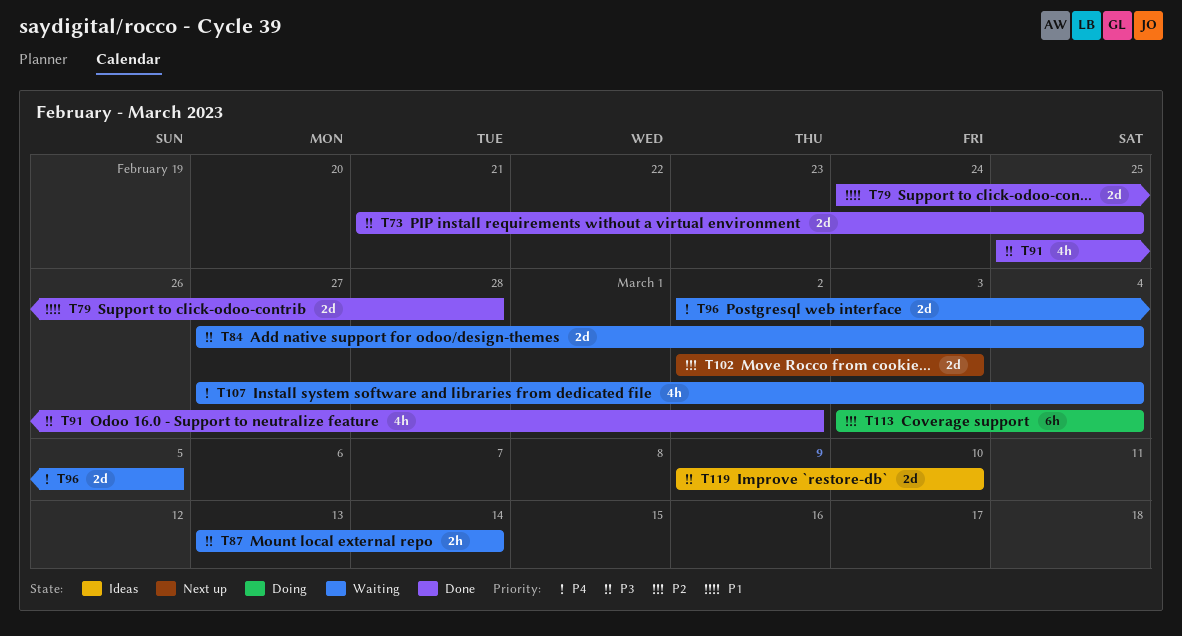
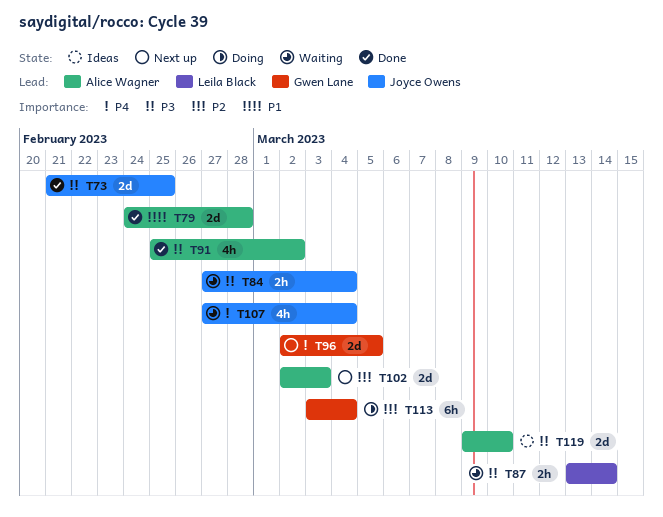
T84, estimate: 2d -> 2h
T96, status: Waiting -> Next up

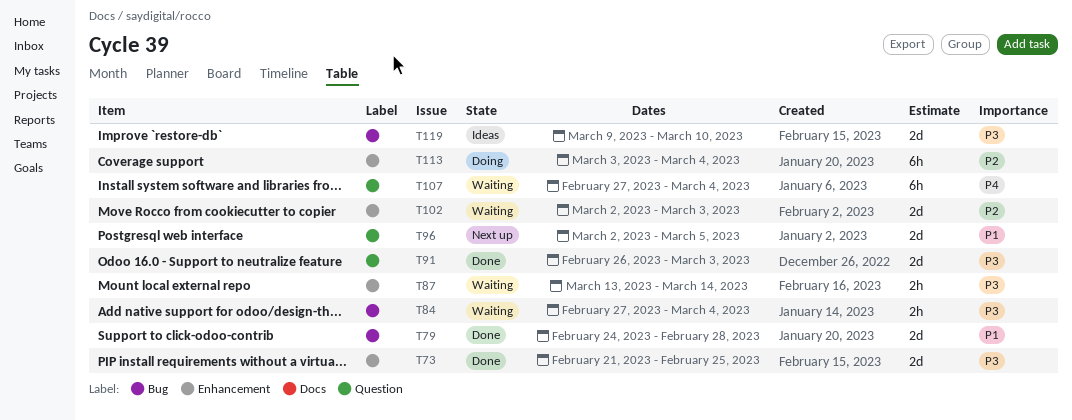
T91, estimate: 4h -> 2d
T91, start: Feb 25 -> Feb 26
T91, due: Mar 2 -> Mar 3
T96, priority: P4 -> P1
T102, status: Next up -> Waiting
T107, estimate: 4h -> 6h

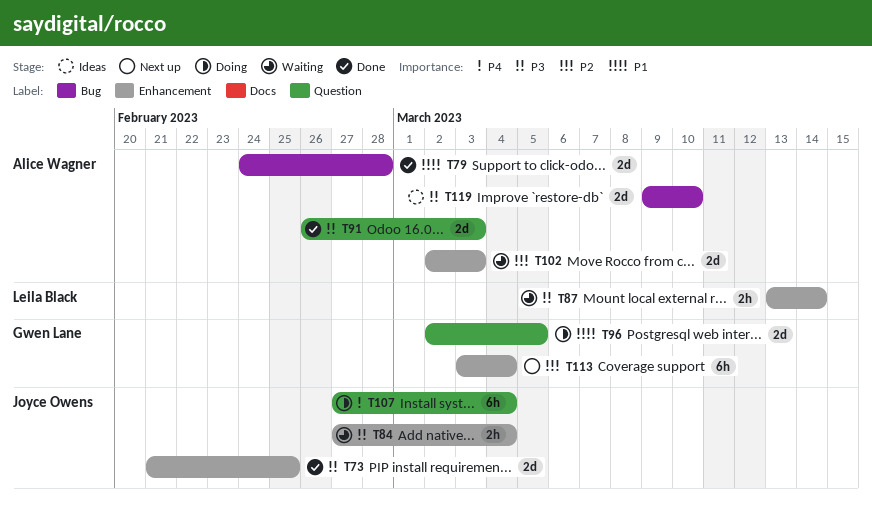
T84, label: Bug -> Enhancement
T96, status: Next up -> Doing
T107, status: Waiting -> Doing
T113, status: Doing -> Next up

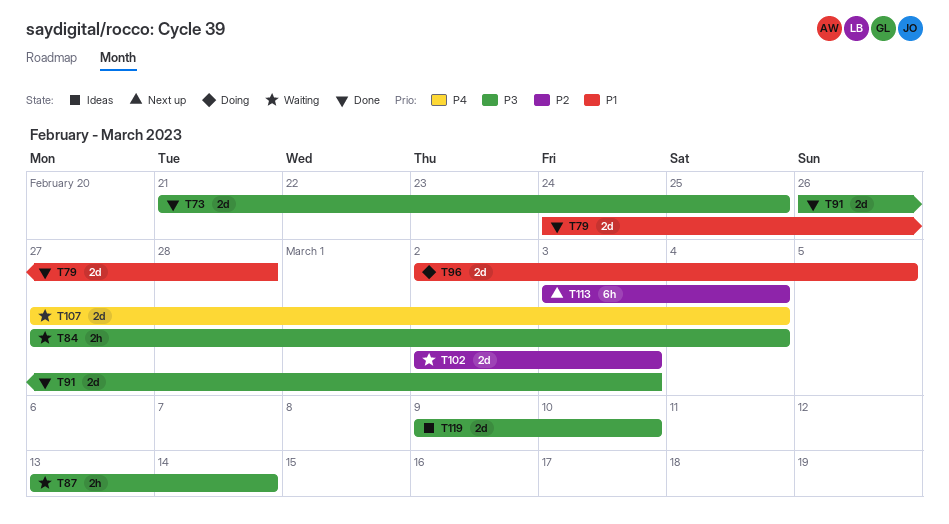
T107, status: Doing -> Waiting
T107, estimate: 6h -> 2d

